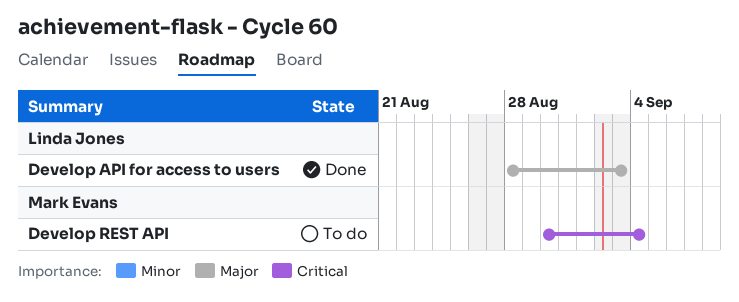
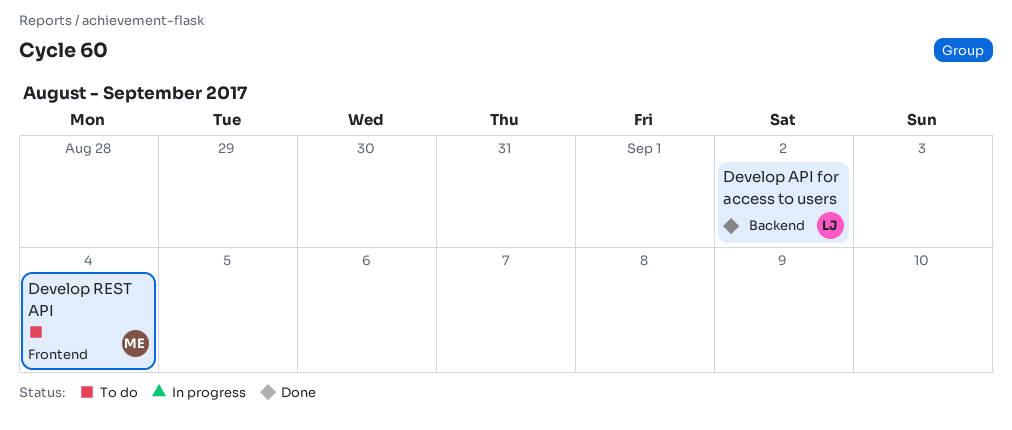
Develop API for access to users, due: Sep 3 -> Sep 2

